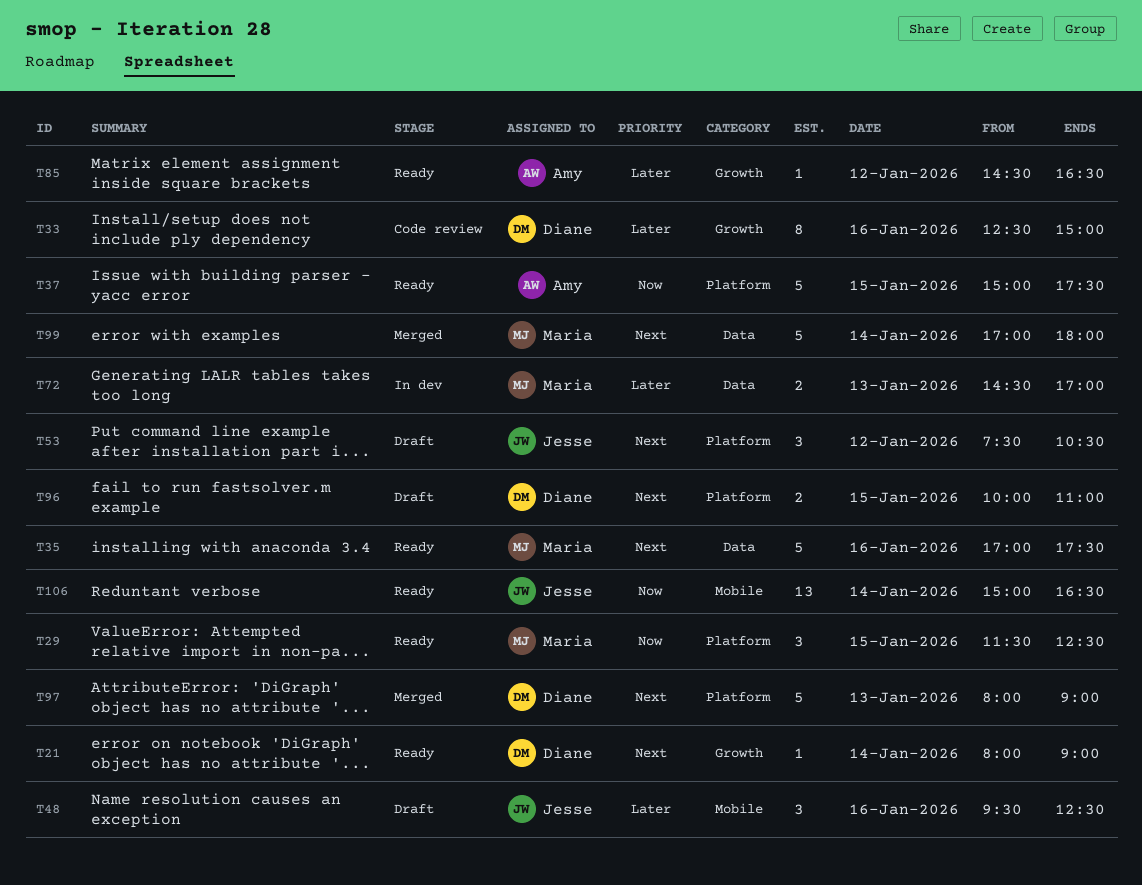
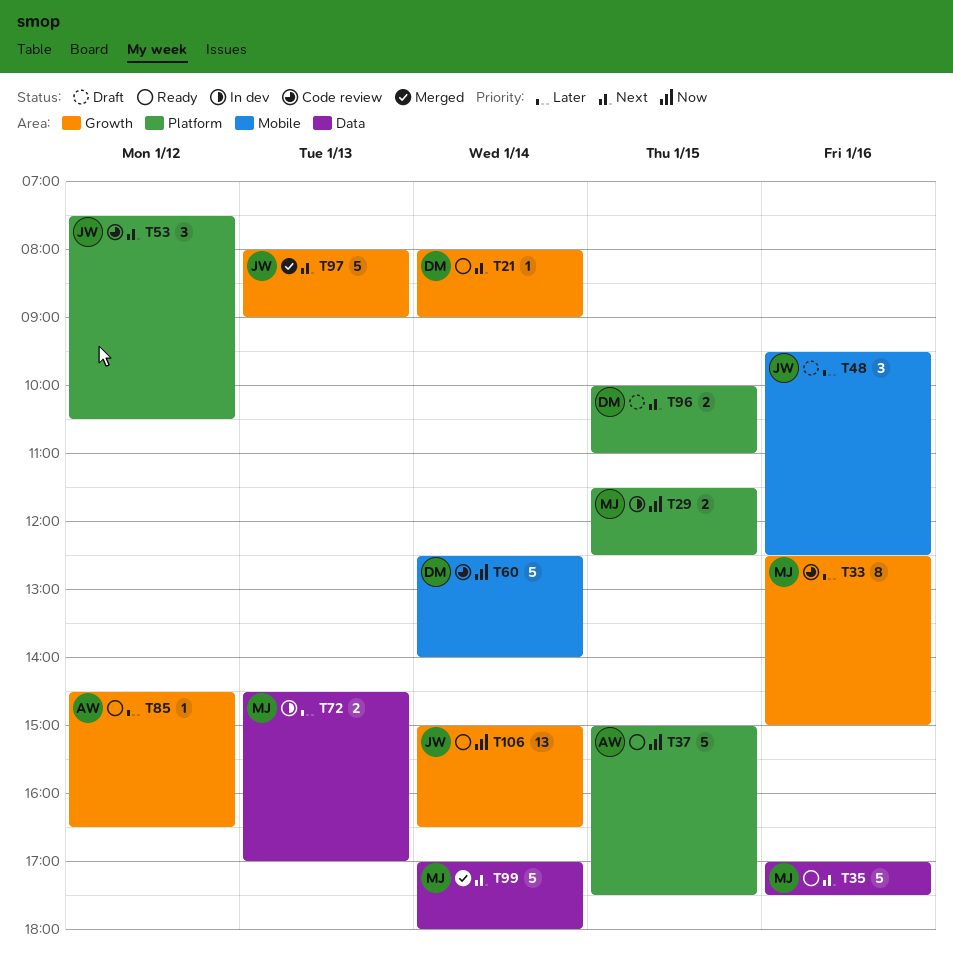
T29, status: Ready -> In dev
T29, estimate: 3 -> 2
T33, owner: Diane -> Maria
T53, status: Draft -> Code review
T60: none -> present
T97, owner: Diane -> Jesse
T97, label: Platform -> Growth
T106, label: Mobile -> Growth

